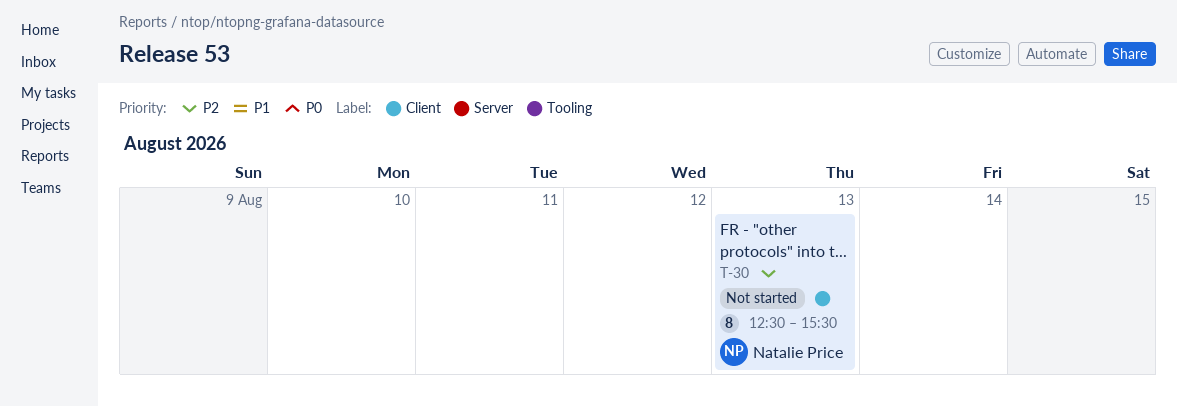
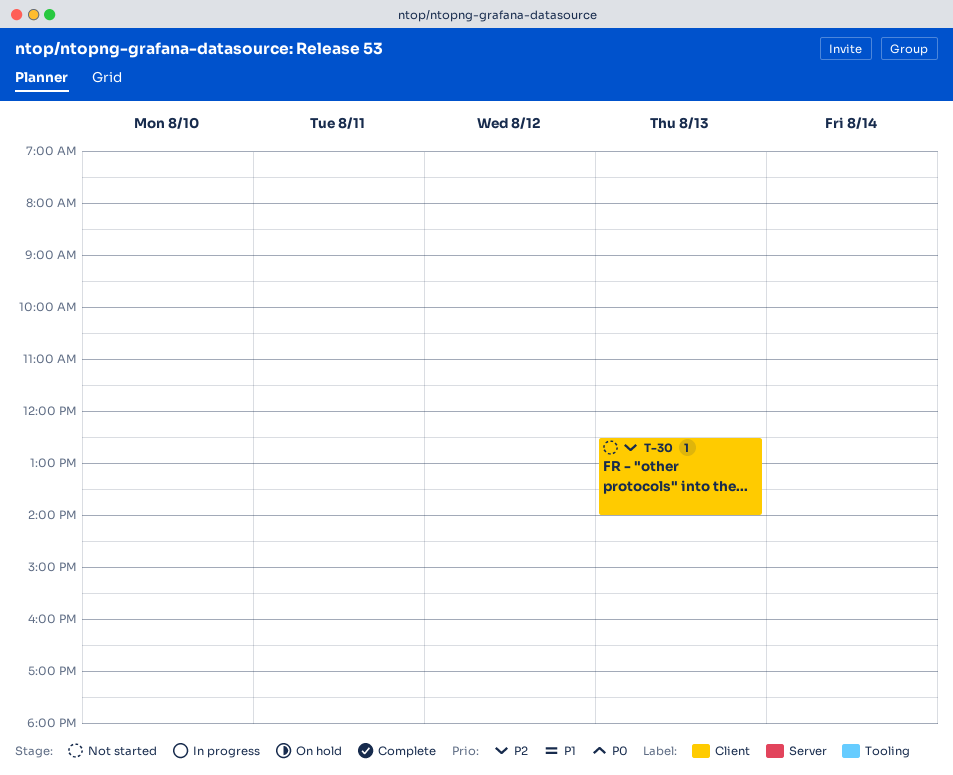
T-30, estimate: 8 -> 1
T-30, ends: 15:30 -> 14:00

